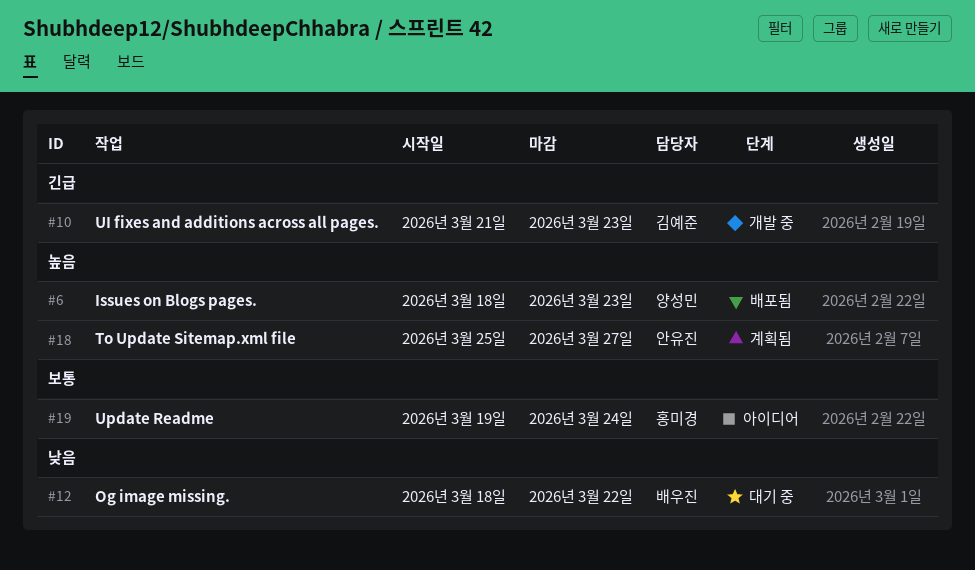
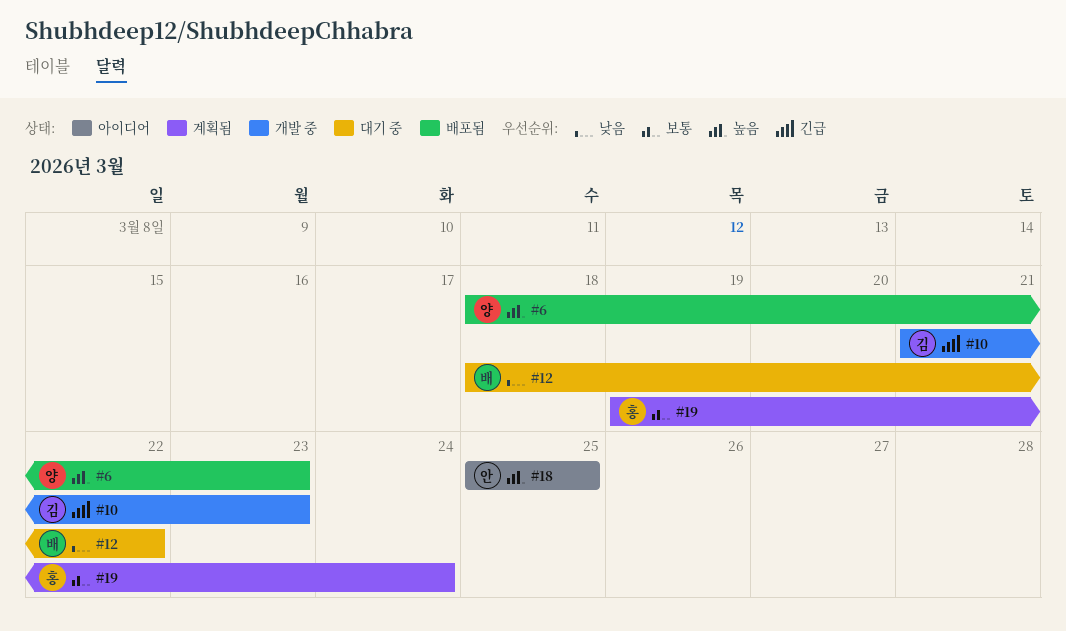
#18, status: 계획됨 -> 아이디어
#18, due: Mar 27 -> Mar 25
#19, status: 아이디어 -> 계획됨

